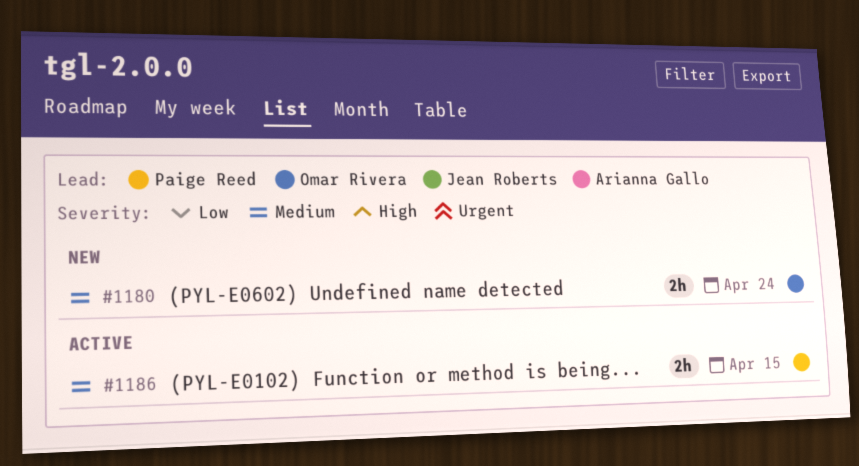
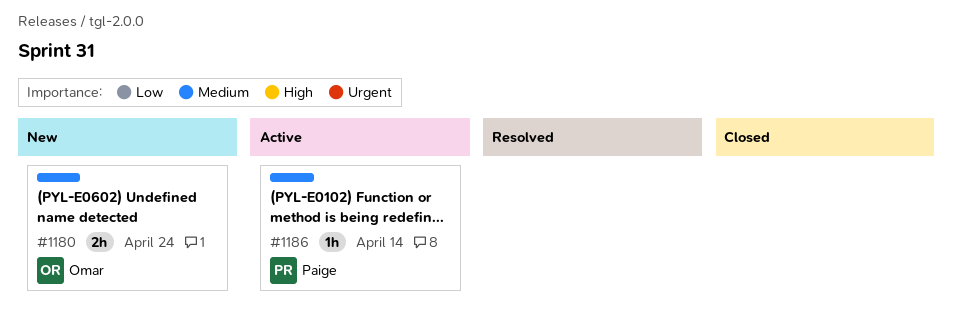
#1186, estimate: 2h -> 1h
#1186, due: Apr 15 -> Apr 14

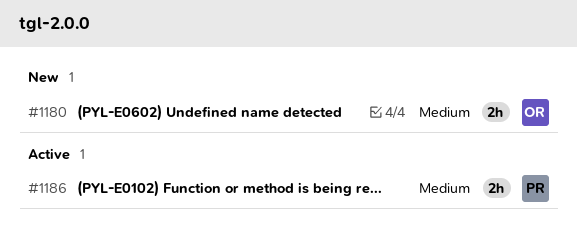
#1186, estimate: 1h -> 2h

